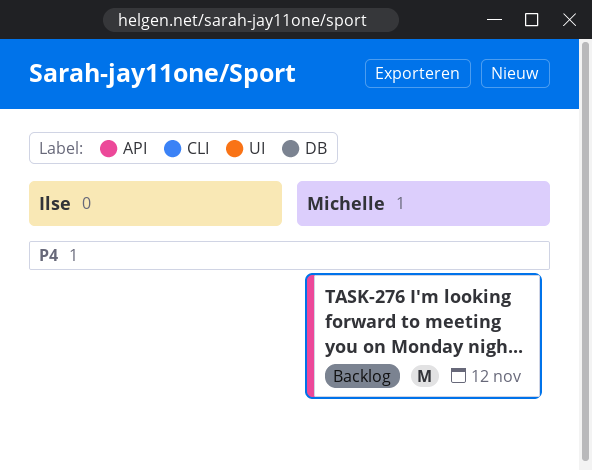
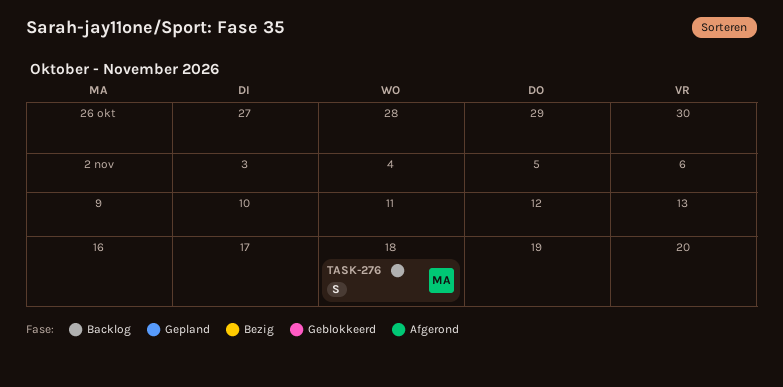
TASK-276, estimate: M -> S
TASK-276, due: Nov 12 -> Nov 18

